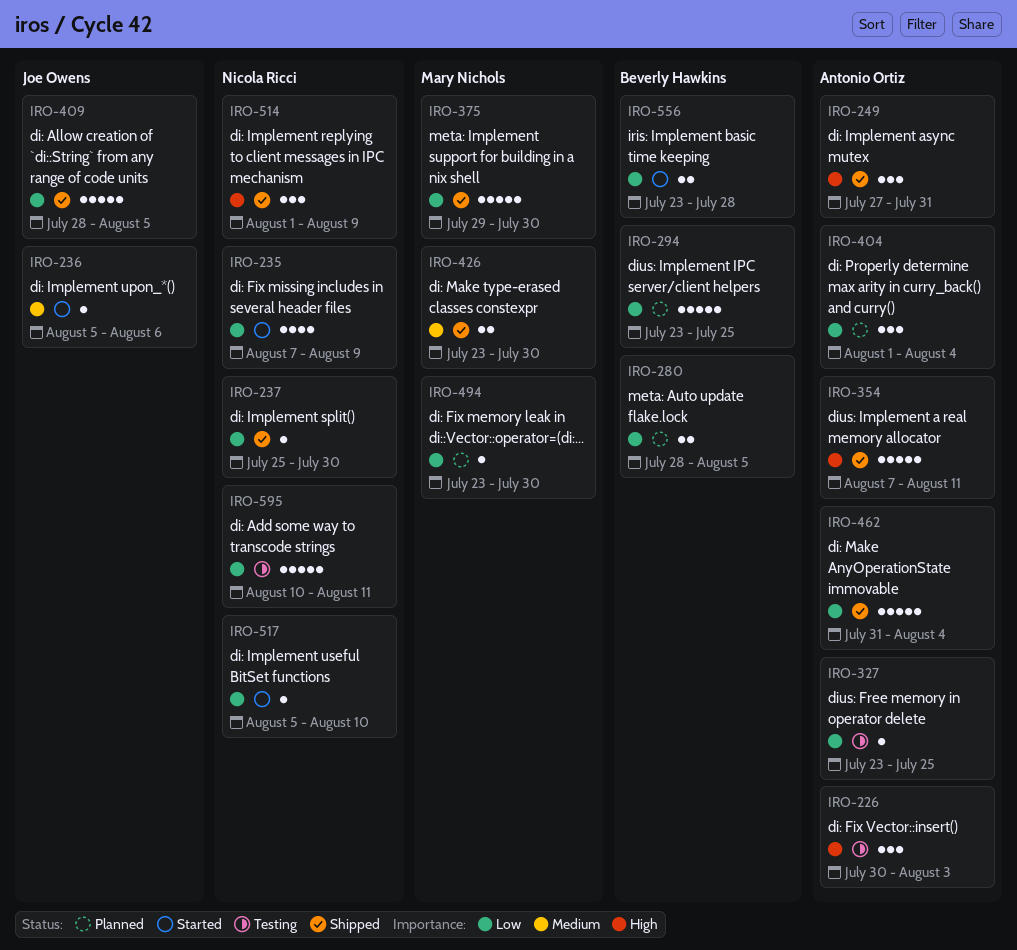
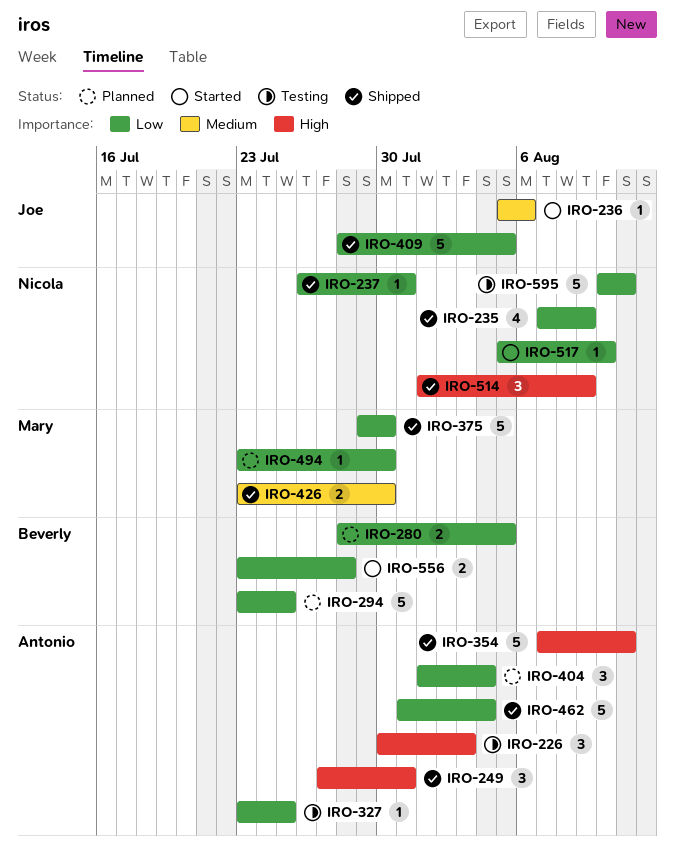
IRO-235, status: Started -> Shipped
IRO-237, start: Jul 25 -> Jul 26
IRO-237, due: Jul 30 -> Jul 31

